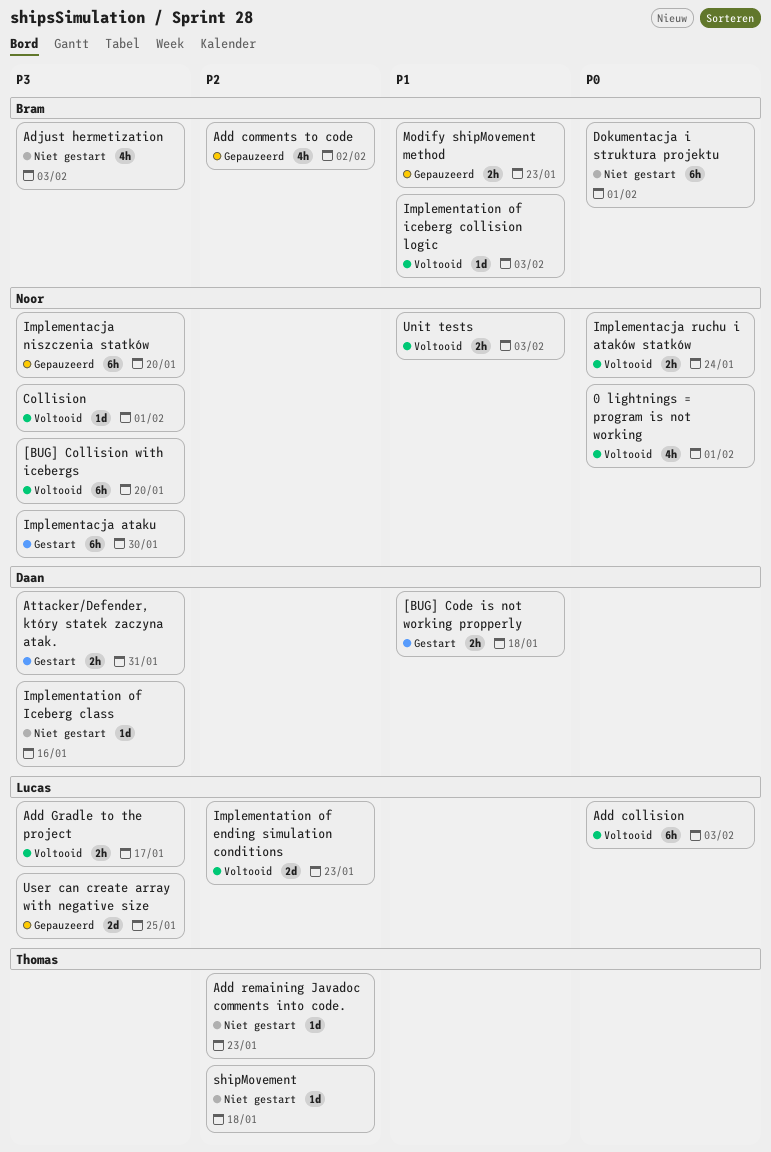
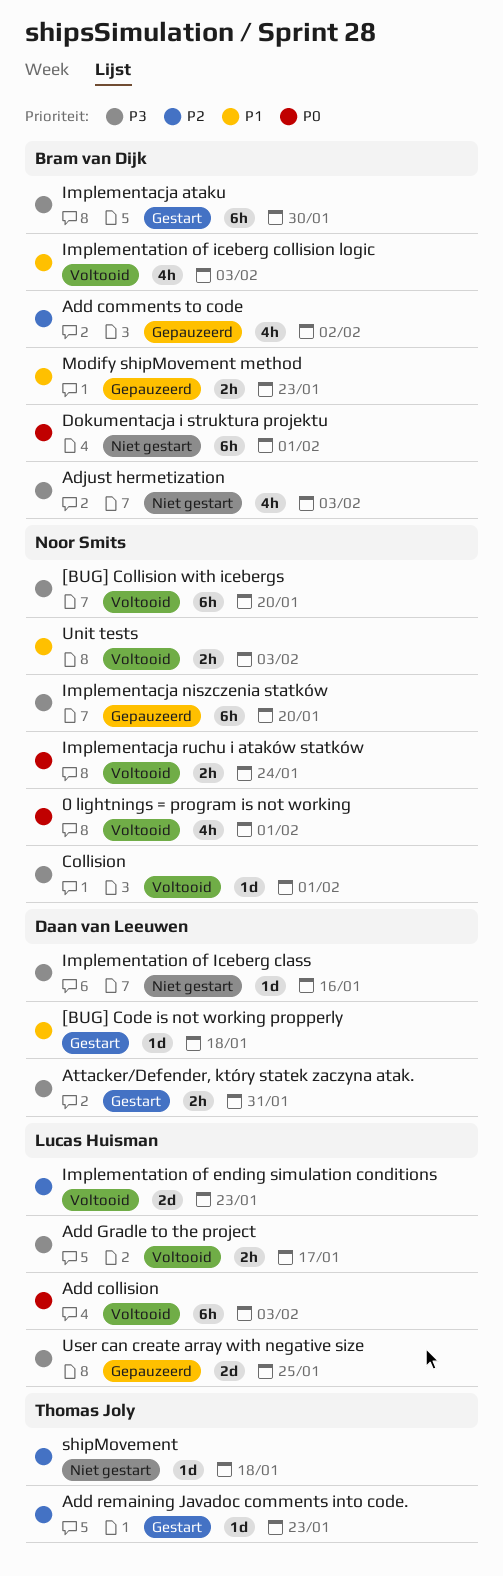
[BUG] Code is not working propperly, estimate: 2h -> 1d
Add remaining Javadoc comments into code., status: Niet gestart -> Gestart
Implementacja ataku, owner: Noor Smits -> Bram van Dijk
Implementation of iceberg collision logic, estimate: 1d -> 4h

